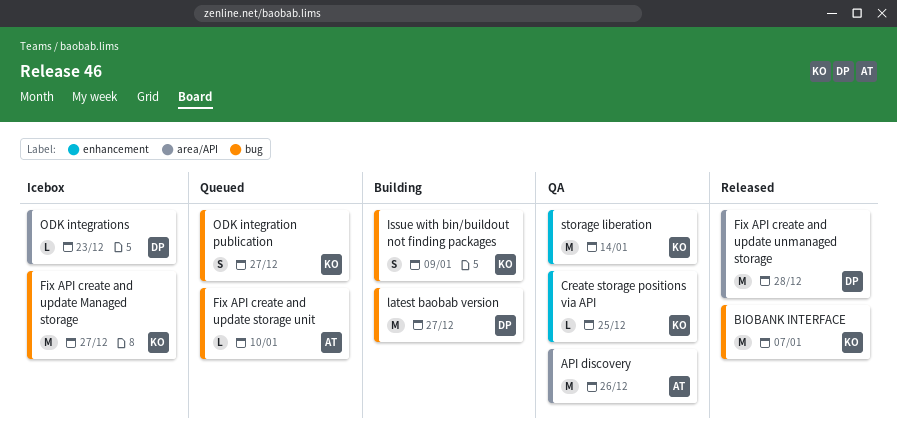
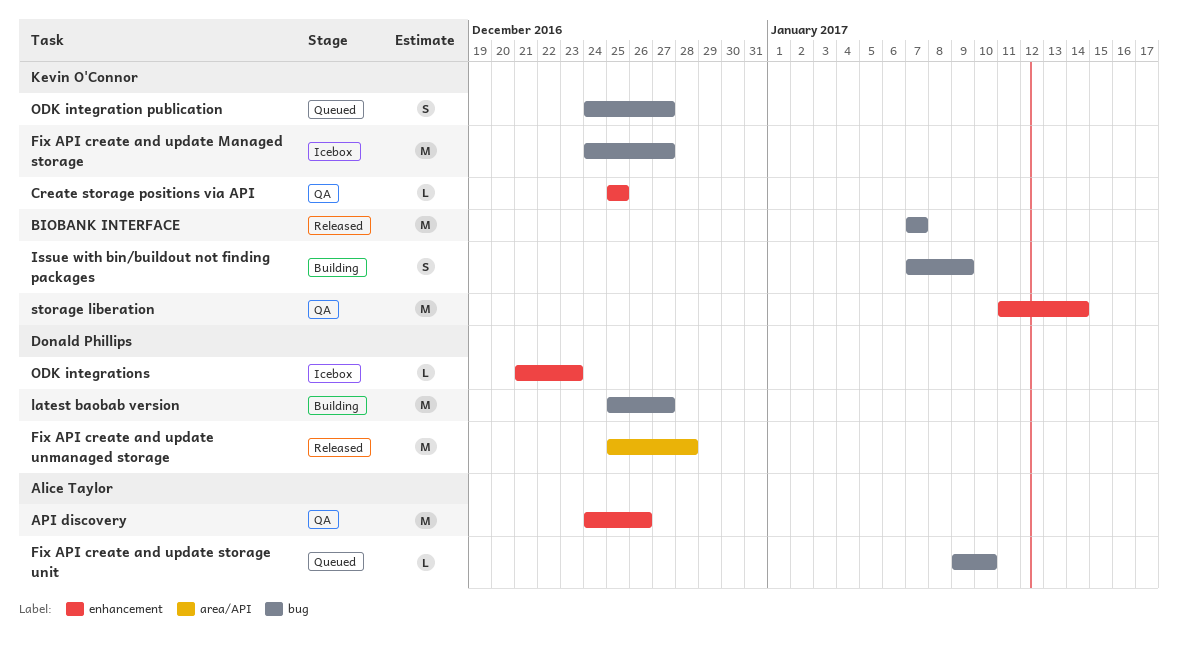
API discovery, label: area/API -> enhancement
ODK integrations, label: area/API -> enhancement

